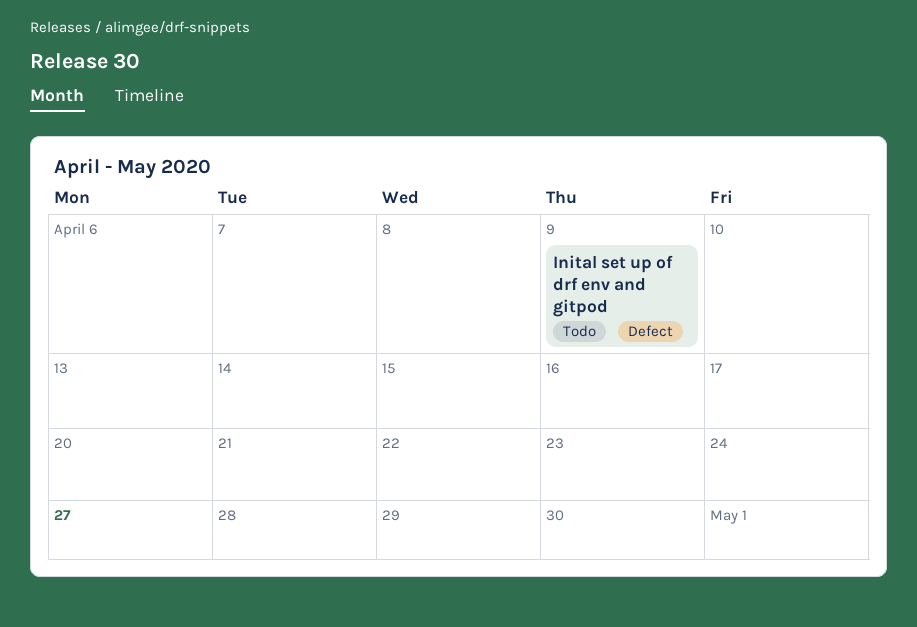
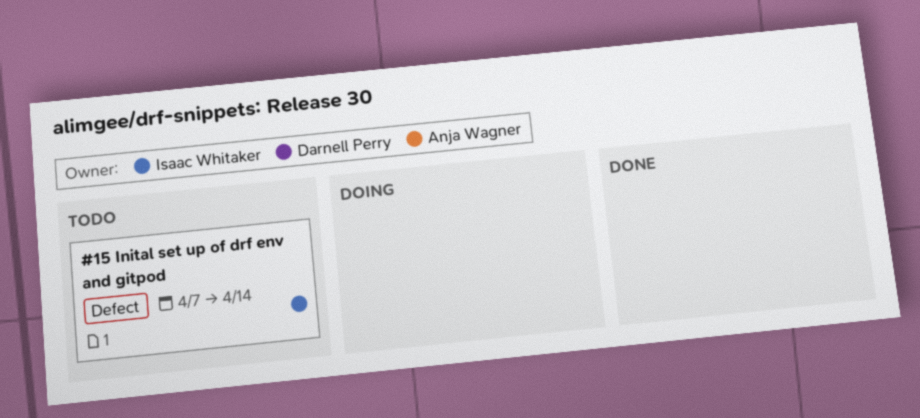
Inital set up of drf env and gitpod, due: Apr 9 -> Apr 14

